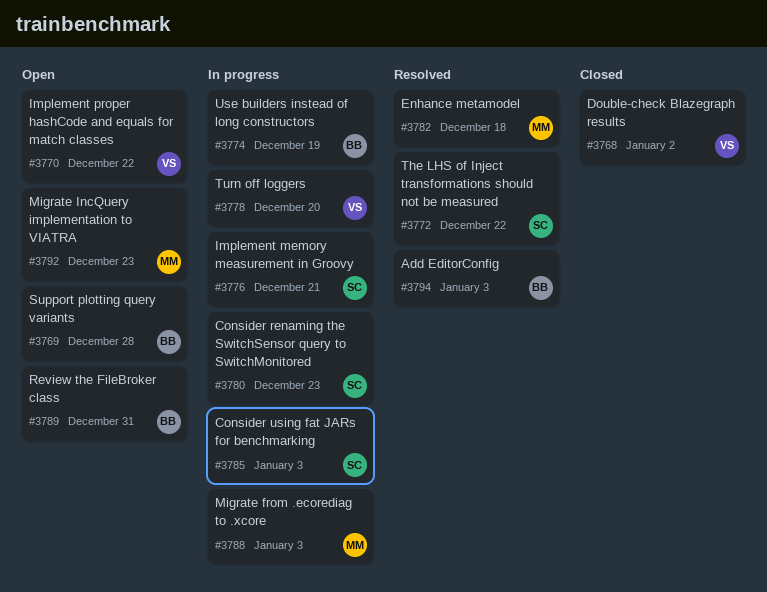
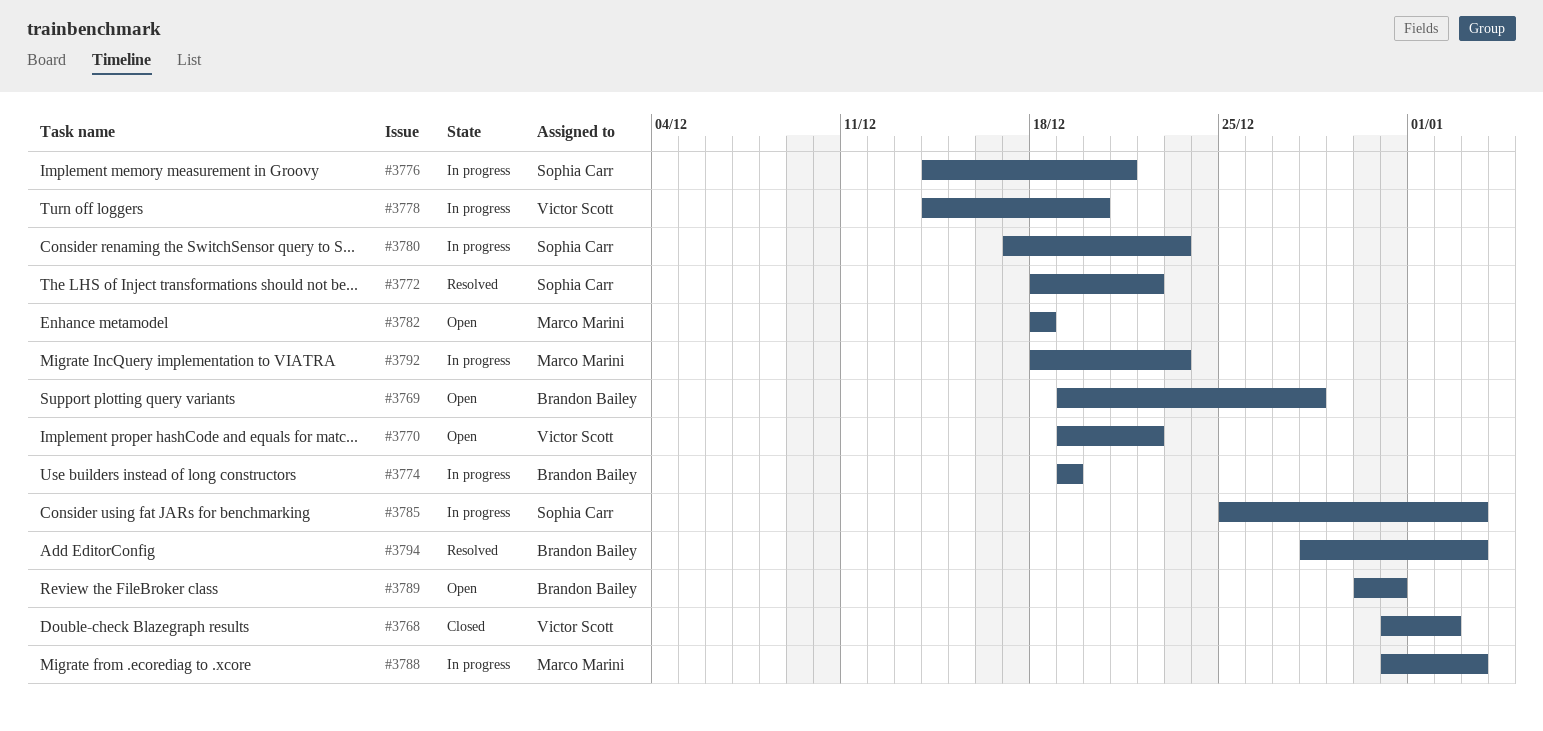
#3782, status: Resolved -> Open
#3792, status: Open -> In progress

